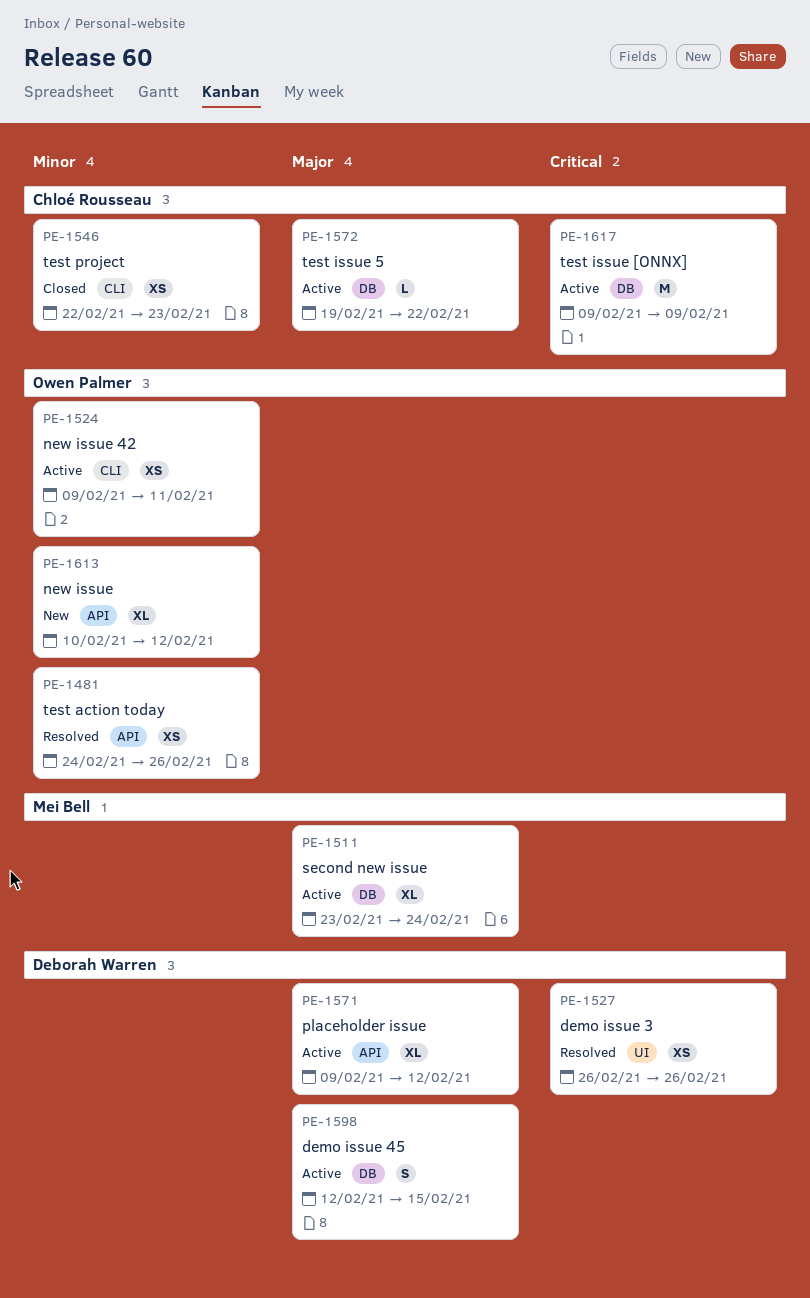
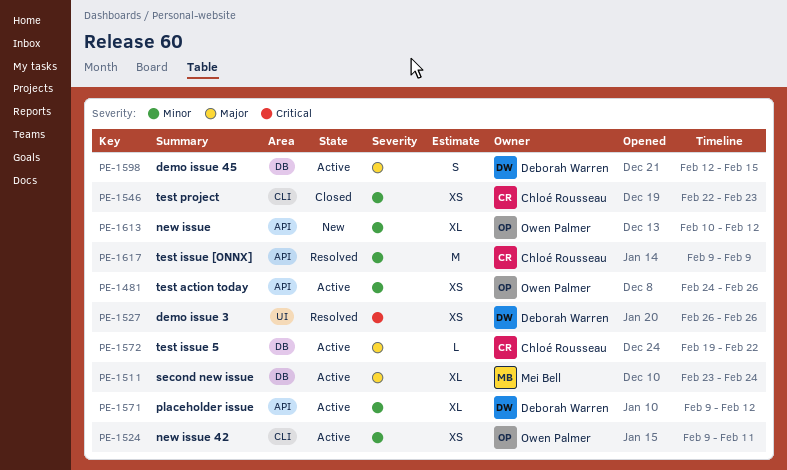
PE-1481, status: Resolved -> Active
PE-1571, priority: Major -> Minor
PE-1617, status: Active -> Resolved
PE-1617, priority: Critical -> Minor
PE-1617, label: DB -> API

